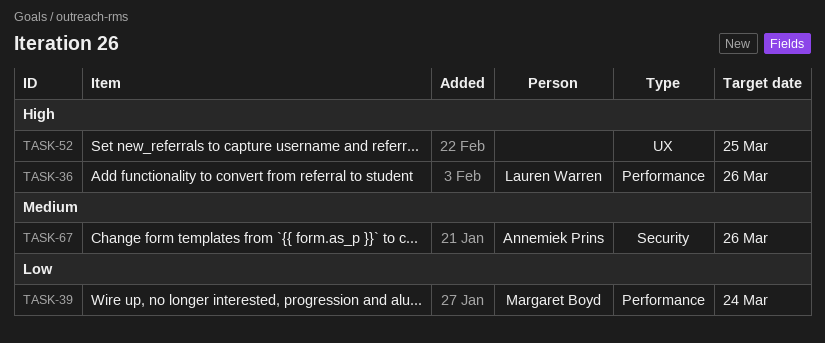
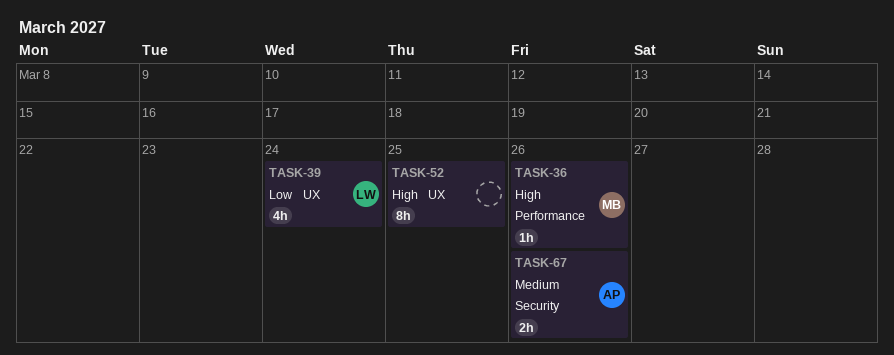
TASK-36, owner: Lauren Warren -> Margaret Boyd
TASK-39, owner: Margaret Boyd -> Lauren Warren
TASK-39, label: Performance -> UX

